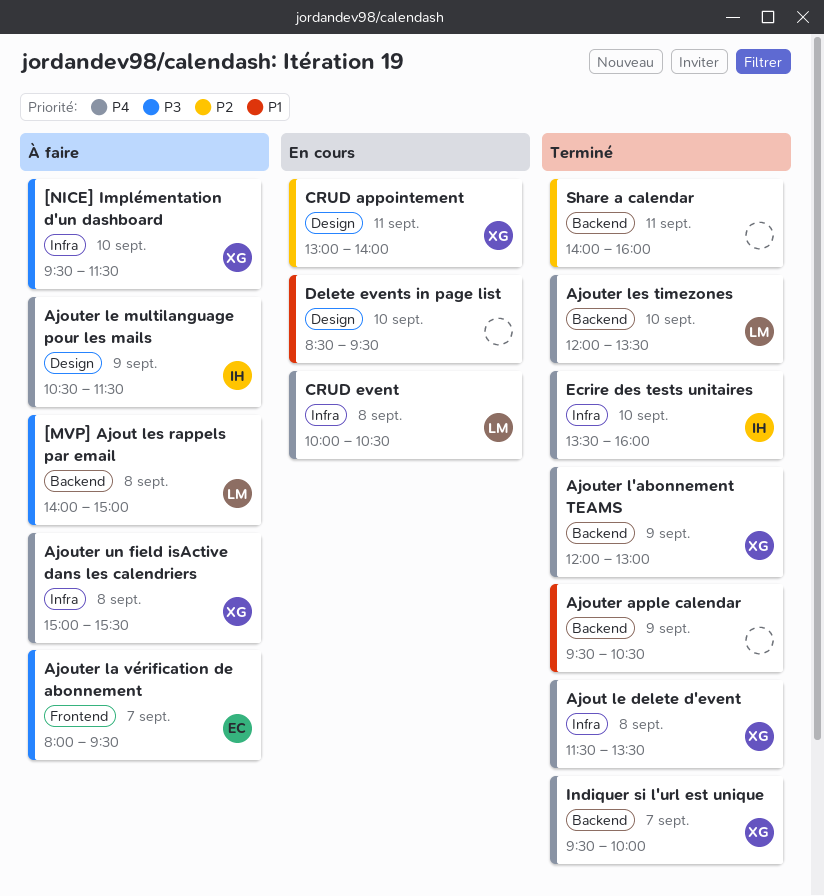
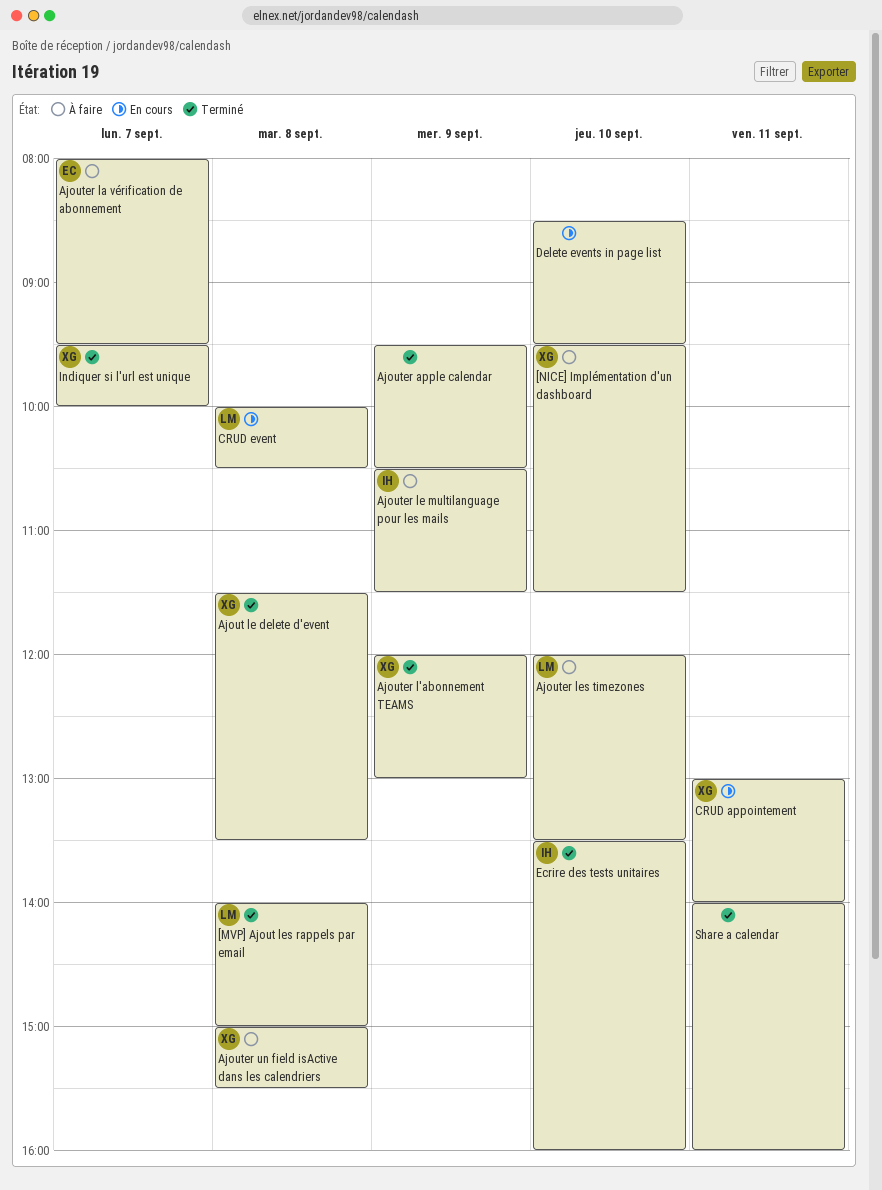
[MVP] Ajout les rappels par email, status: À faire -> Terminé
Ajouter les timezones, status: Terminé -> À faire

